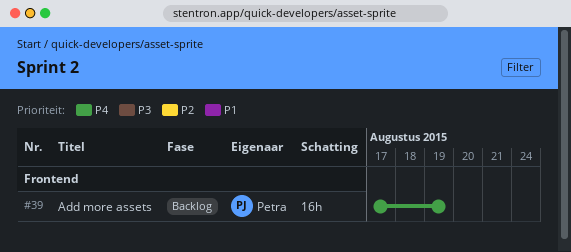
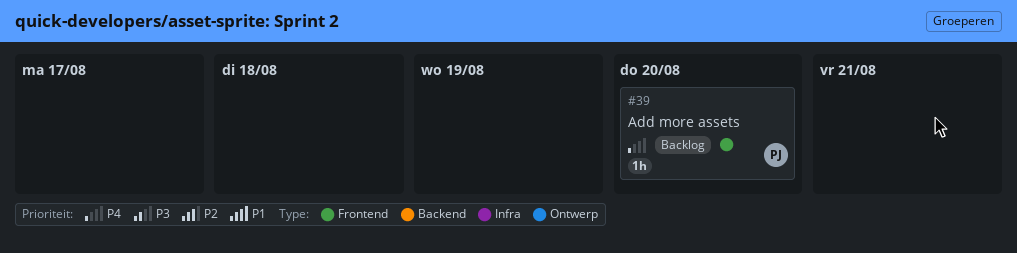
#39, estimate: 16h -> 1h
#39, due: Aug 19 -> Aug 20

